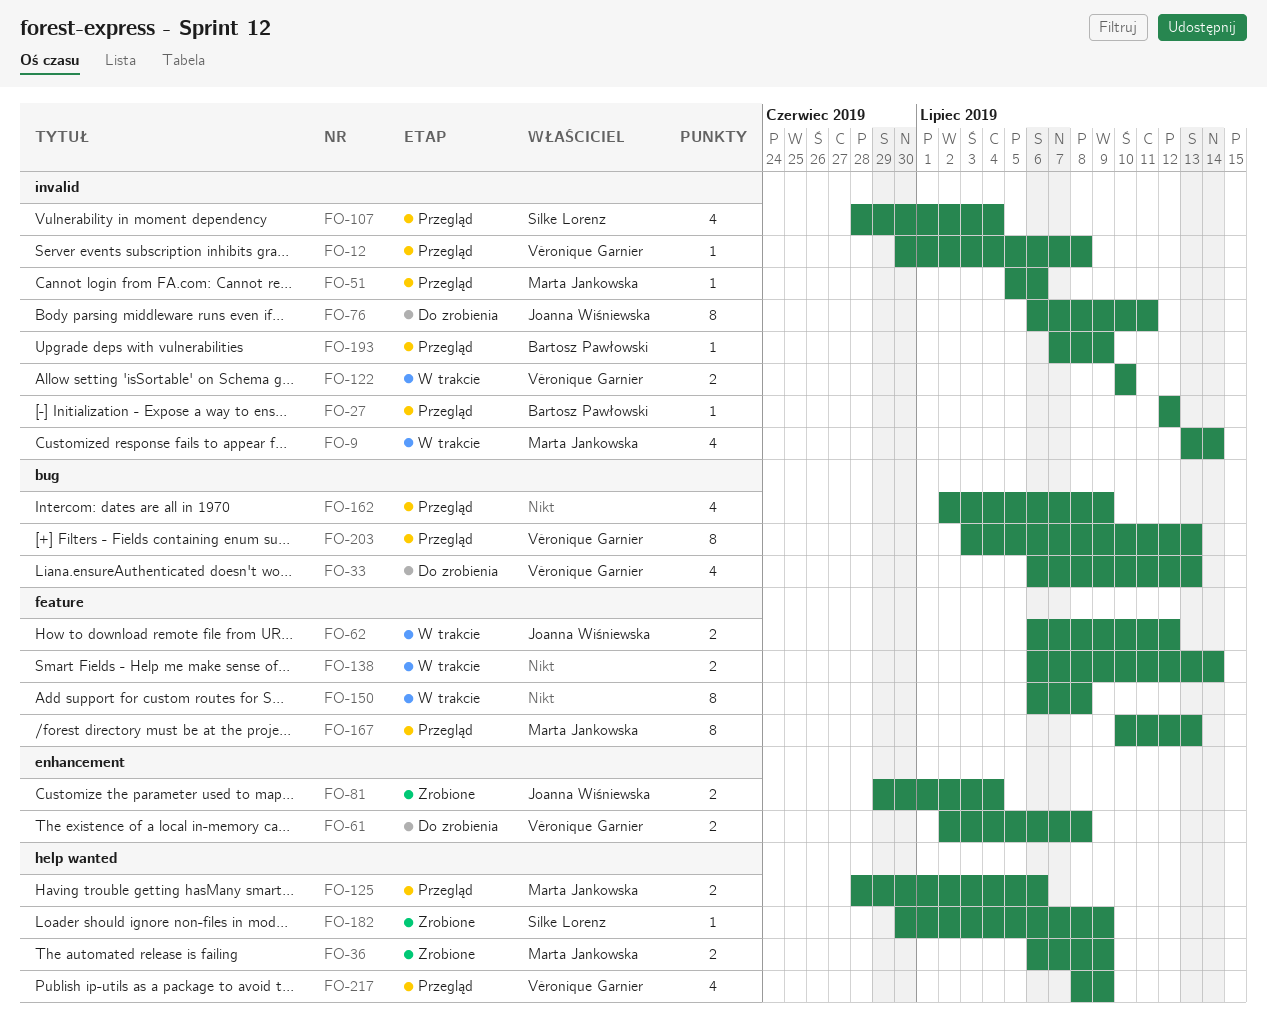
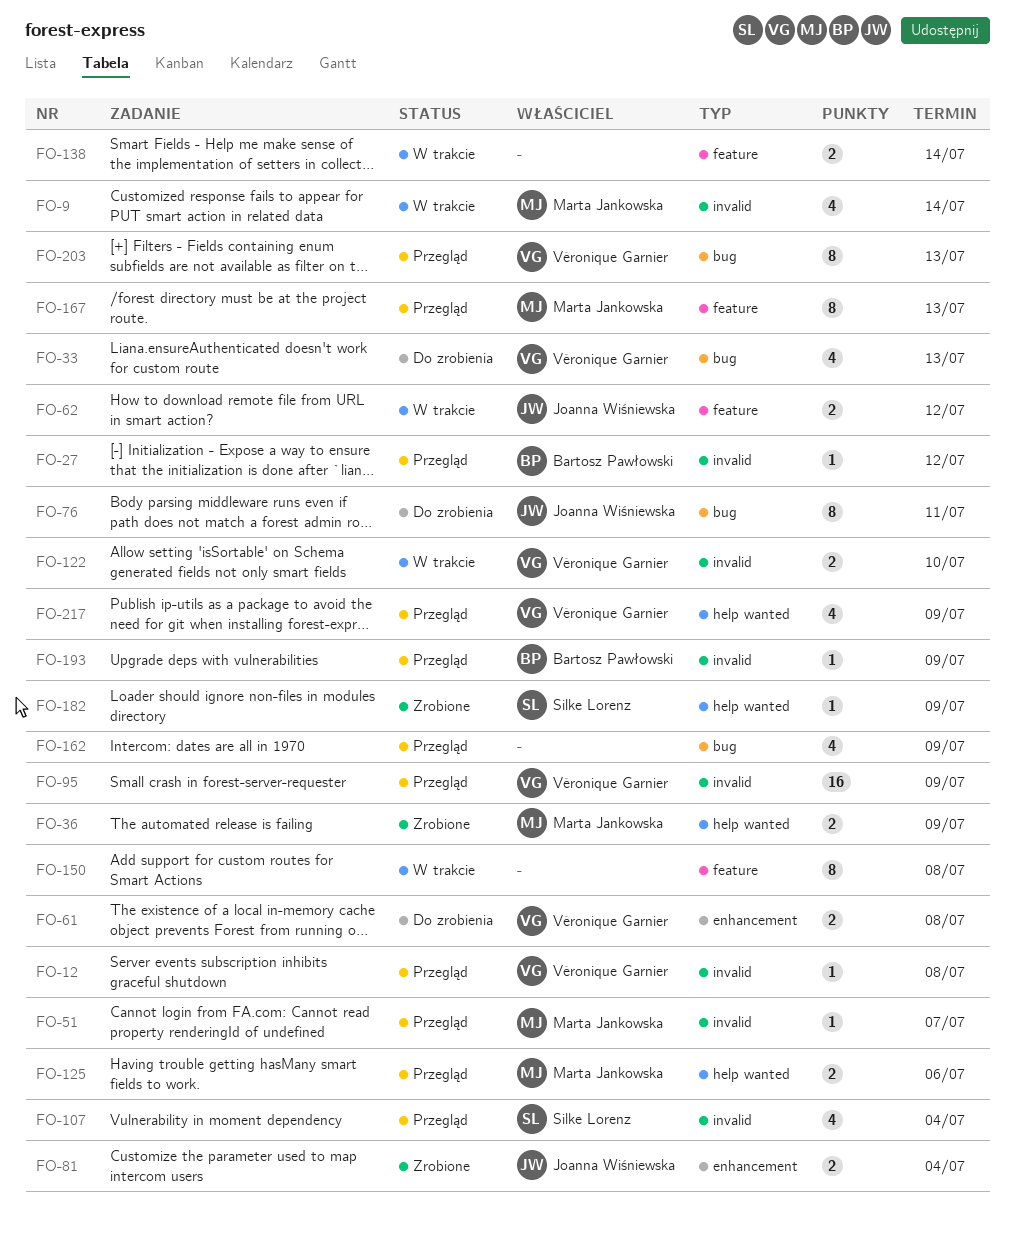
FO-51, due: Jul 6 -> Jul 7
FO-76, label: invalid -> bug
FO-95: none -> present

